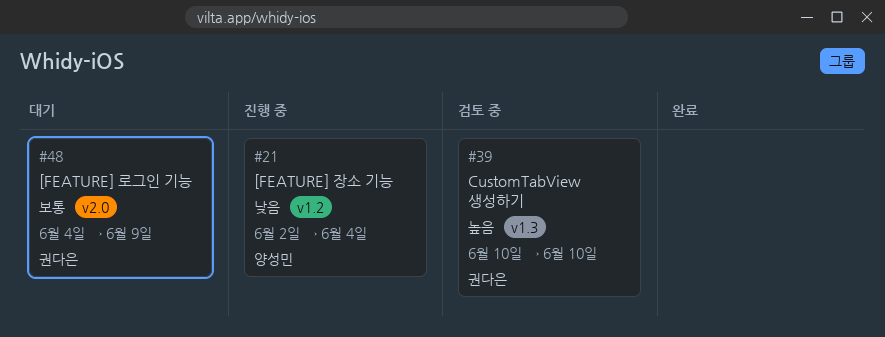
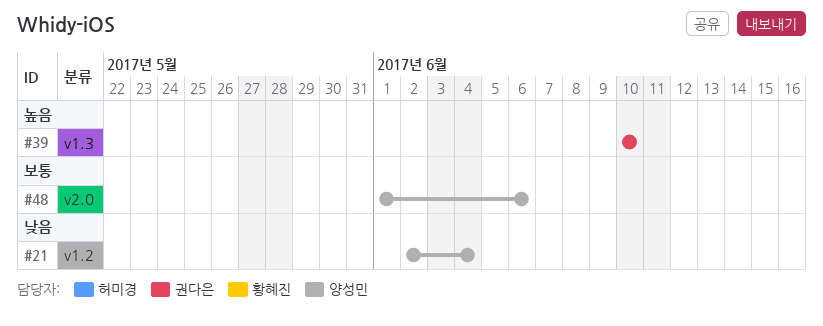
#48, owner: 권다은 -> 양성민
#48, start: Jun 4 -> Jun 1
#48, due: Jun 9 -> Jun 6

